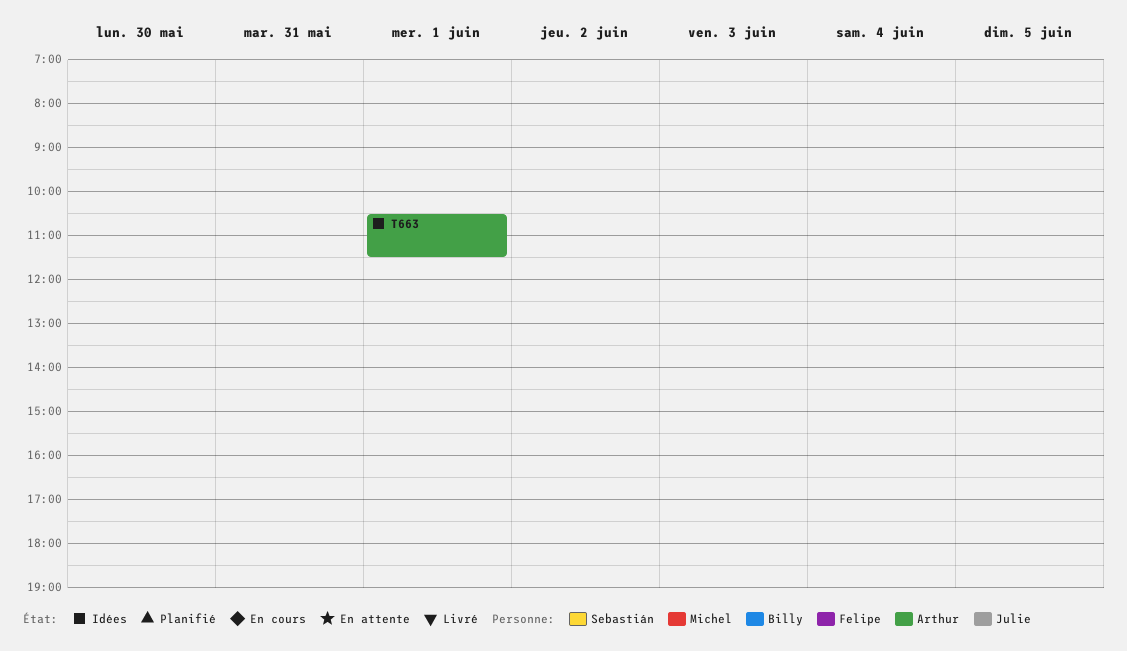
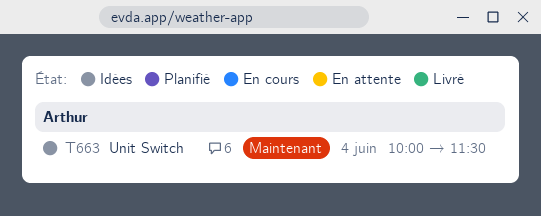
T663, day: Jun 1 -> Jun 4
T663, begins: 10:30 -> 10:00

